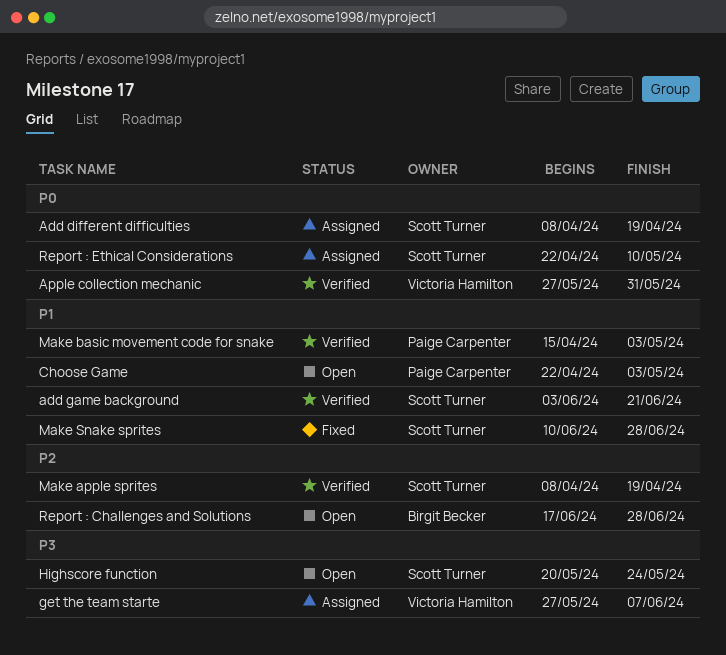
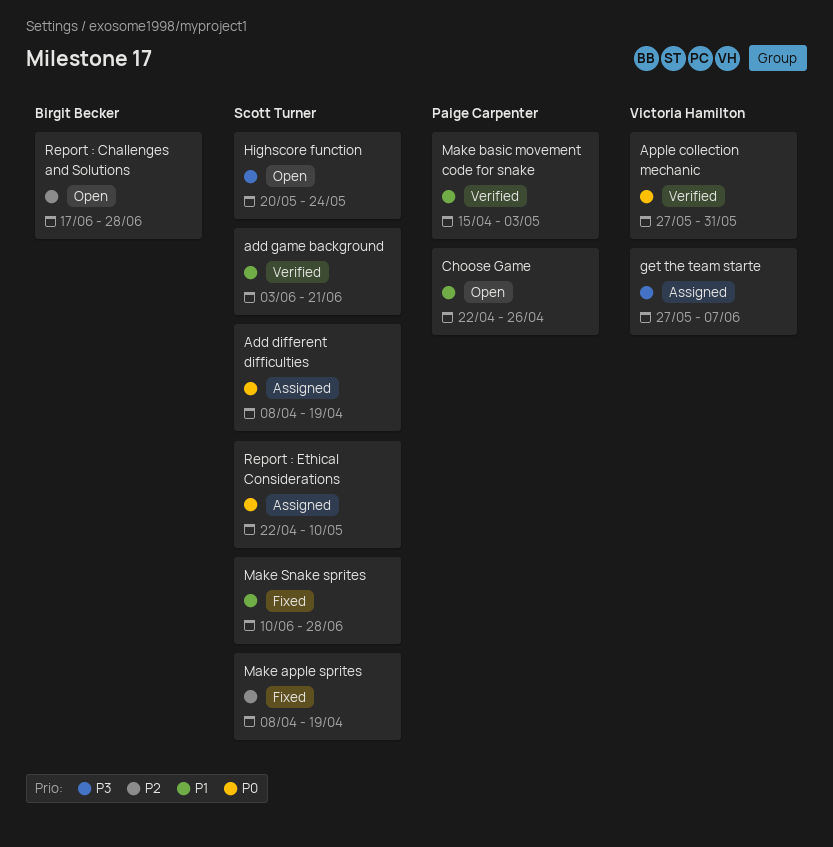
Choose Game, due: May 3 -> Apr 26
Make apple sprites, status: Verified -> Fixed

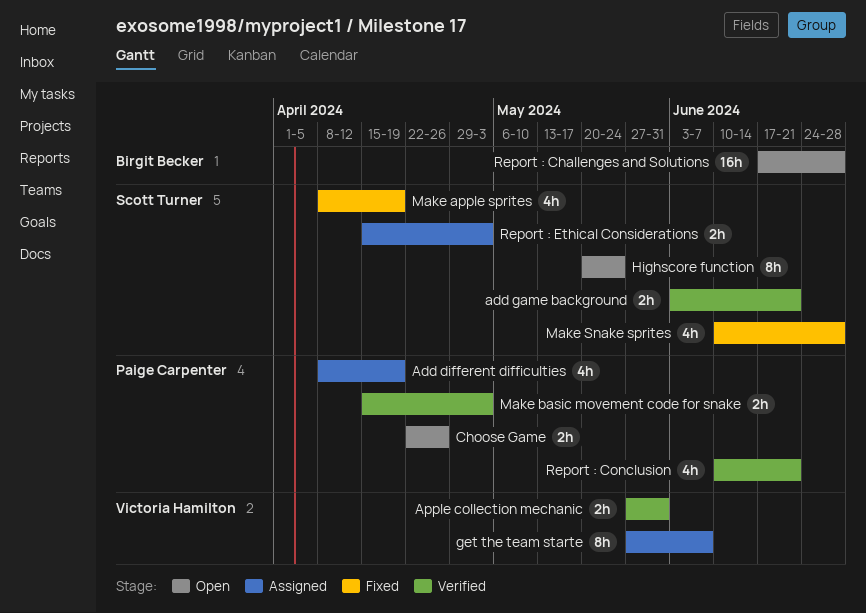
Add different difficulties, owner: Scott Turner -> Paige Carpenter
Report : Conclusion: none -> present
Report : Ethical Considerations, start: Apr 22 -> Apr 15
Report : Ethical Considerations, due: May 10 -> May 3

